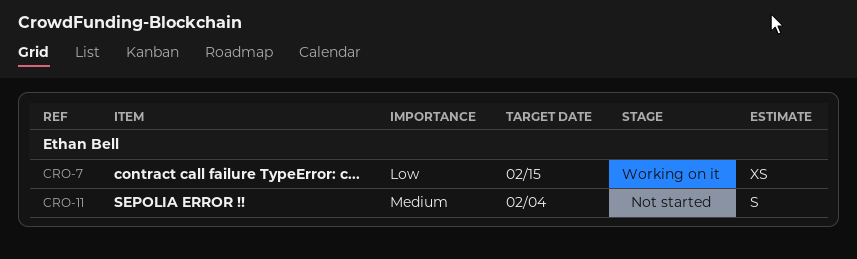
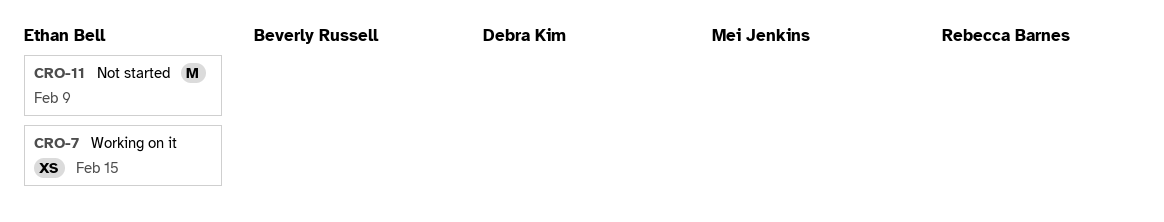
CRO-11, estimate: S -> M
CRO-11, due: Feb 4 -> Feb 9

